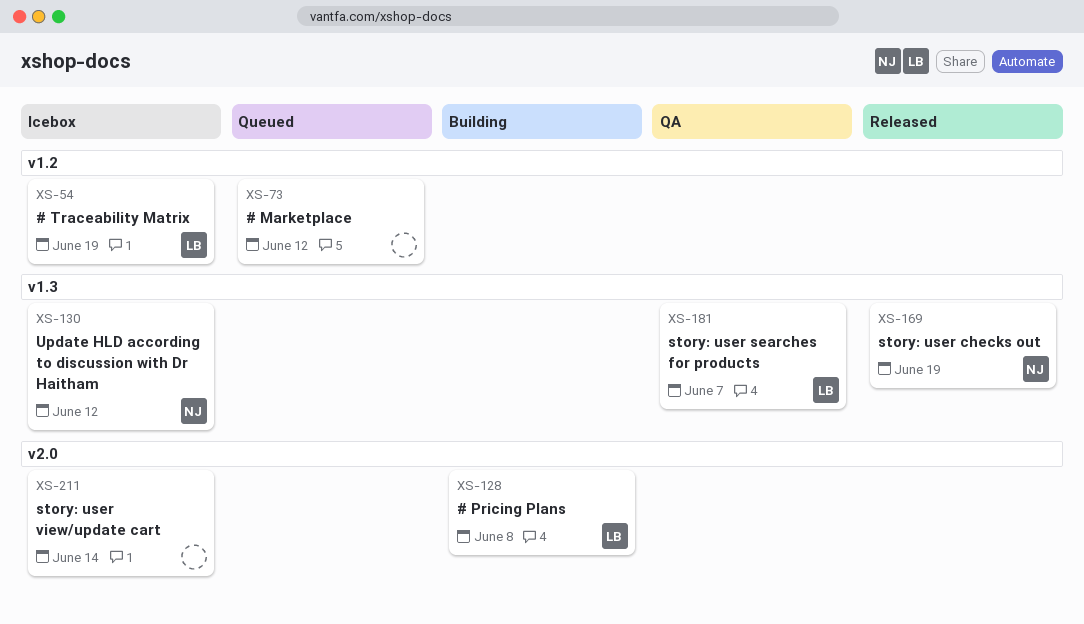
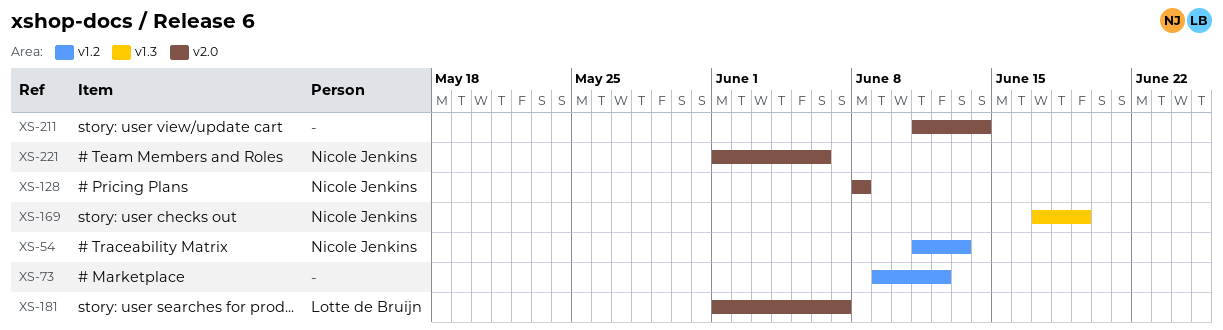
XS-54, owner: Lotte de Bruijn -> Nicole Jenkins
XS-54, due: Jun 19 -> Jun 13
XS-128, owner: Lotte de Bruijn -> Nicole Jenkins
XS-130: present -> none
XS-181, label: v1.3 -> v2.0
XS-221: none -> present

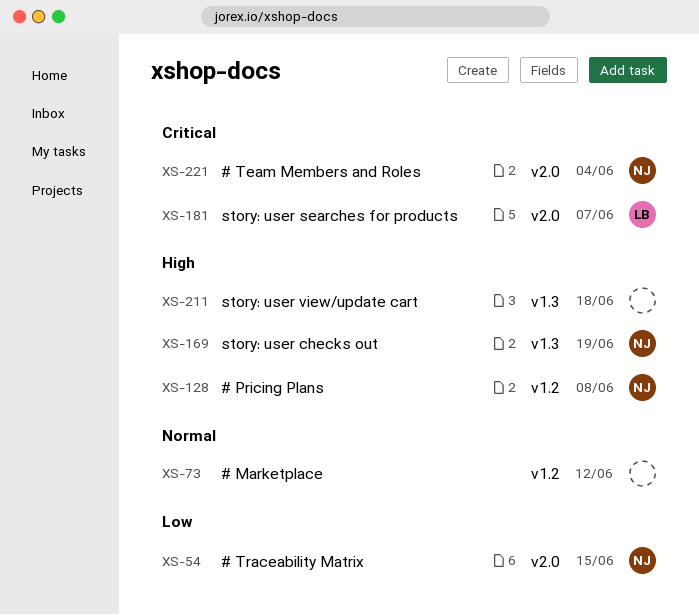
XS-54, label: v1.2 -> v2.0
XS-54, due: Jun 13 -> Jun 15
XS-128, label: v2.0 -> v1.2
XS-211, label: v2.0 -> v1.3
XS-211, due: Jun 14 -> Jun 18
XS-221, due: Jun 6 -> Jun 4

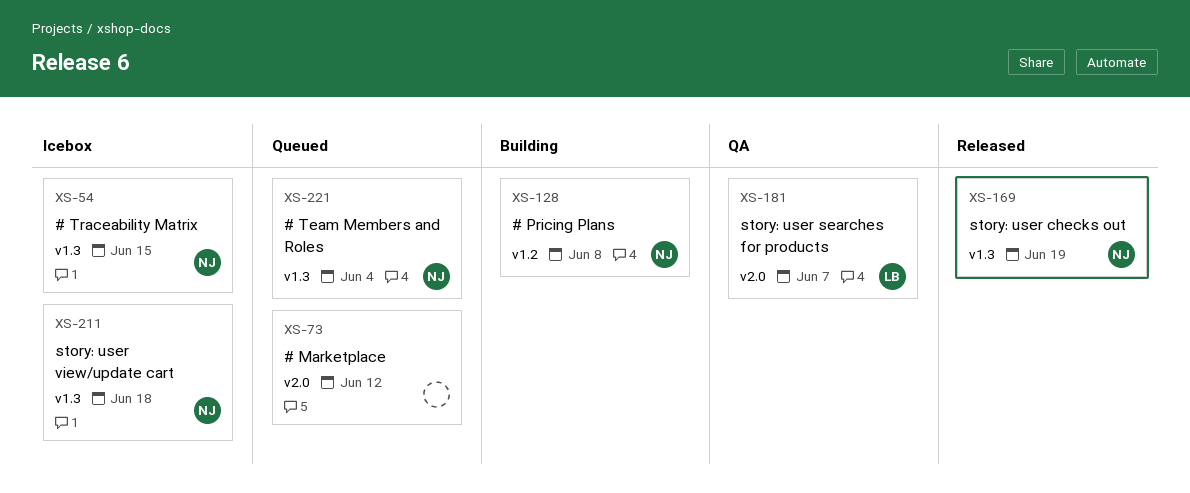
XS-54, label: v2.0 -> v1.3
XS-73, label: v1.2 -> v2.0
XS-211, owner: none -> NJ
XS-221, label: v2.0 -> v1.3

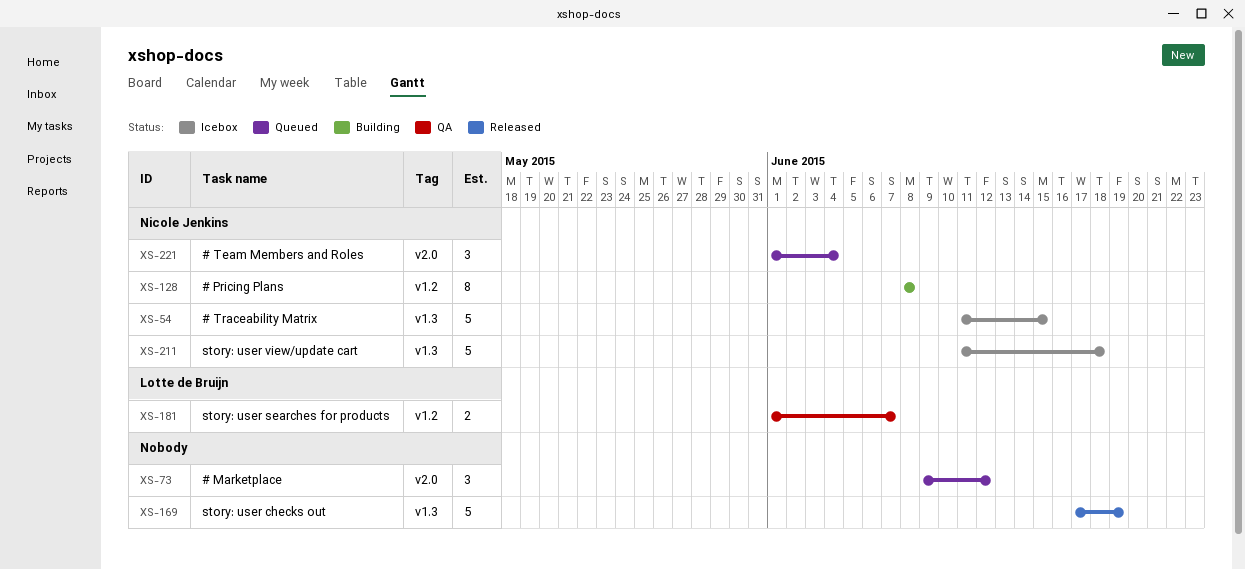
XS-169, owner: Nicole Jenkins -> none
XS-181, label: v2.0 -> v1.2
XS-221, label: v1.3 -> v2.0

